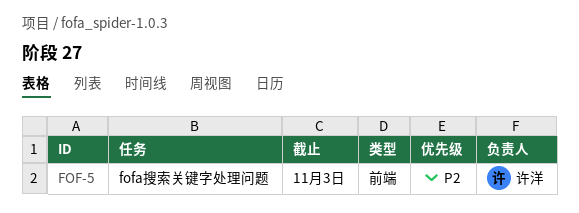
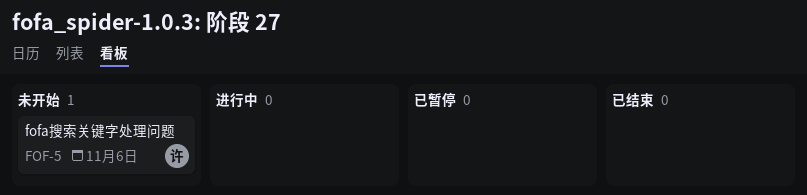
FOF-5, due: Nov 3 -> Nov 6

